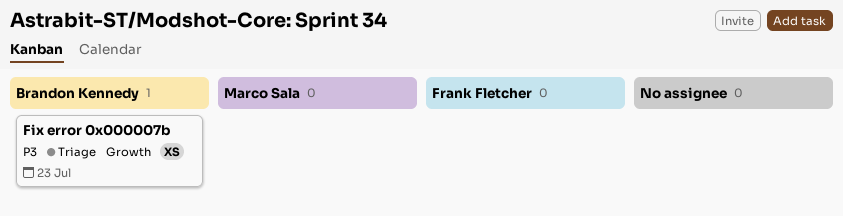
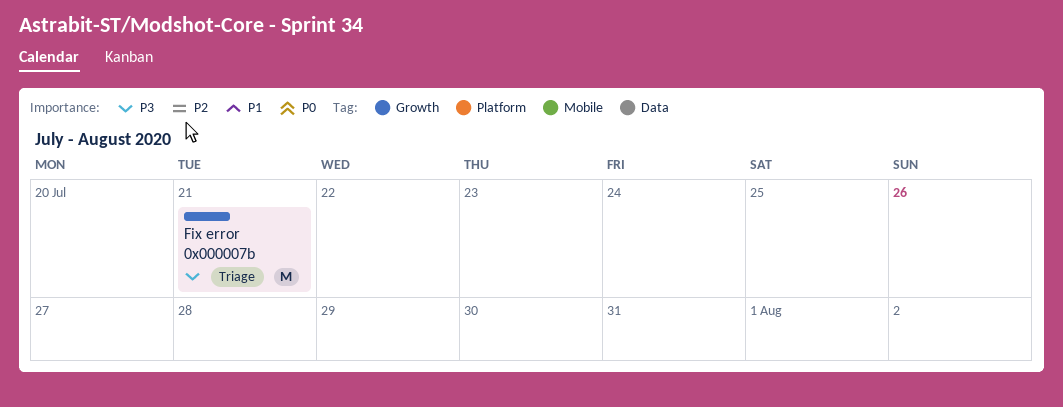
Fix error 0x000007b, estimate: XS -> M
Fix error 0x000007b, due: Jul 23 -> Jul 21

